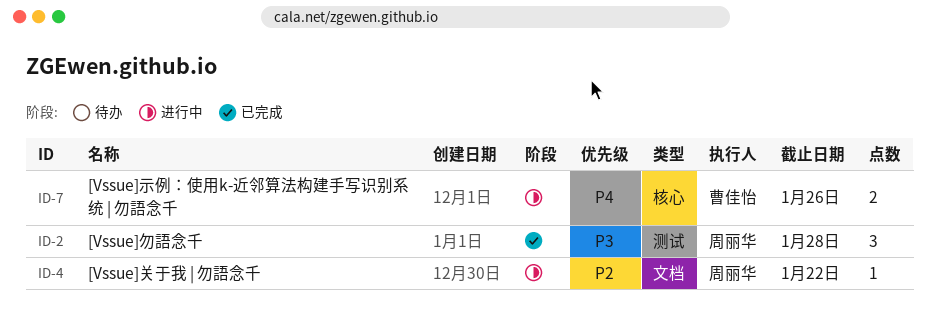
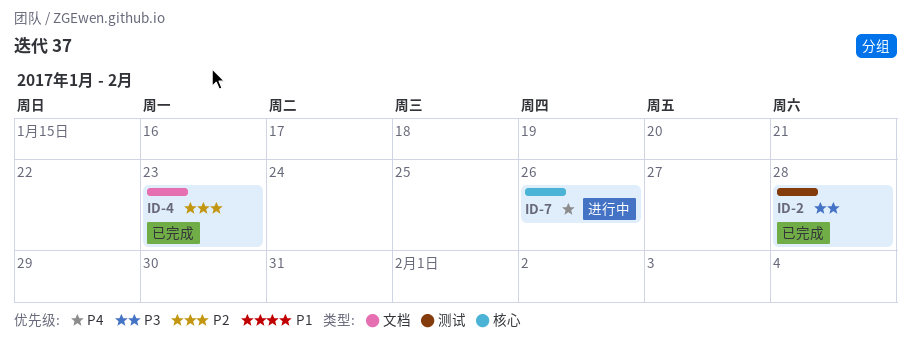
ID-4, status: 进行中 -> 已完成
ID-4, due: Jan 22 -> Jan 23

